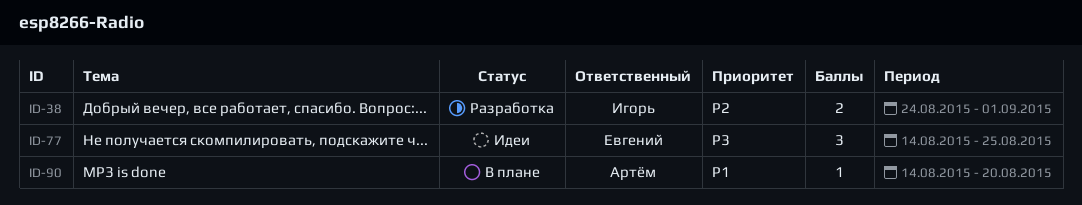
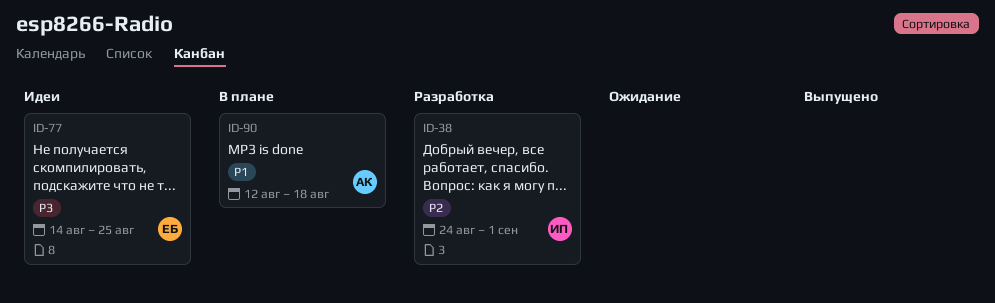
ID-90, start: Aug 14 -> Aug 12
ID-90, due: Aug 20 -> Aug 18

